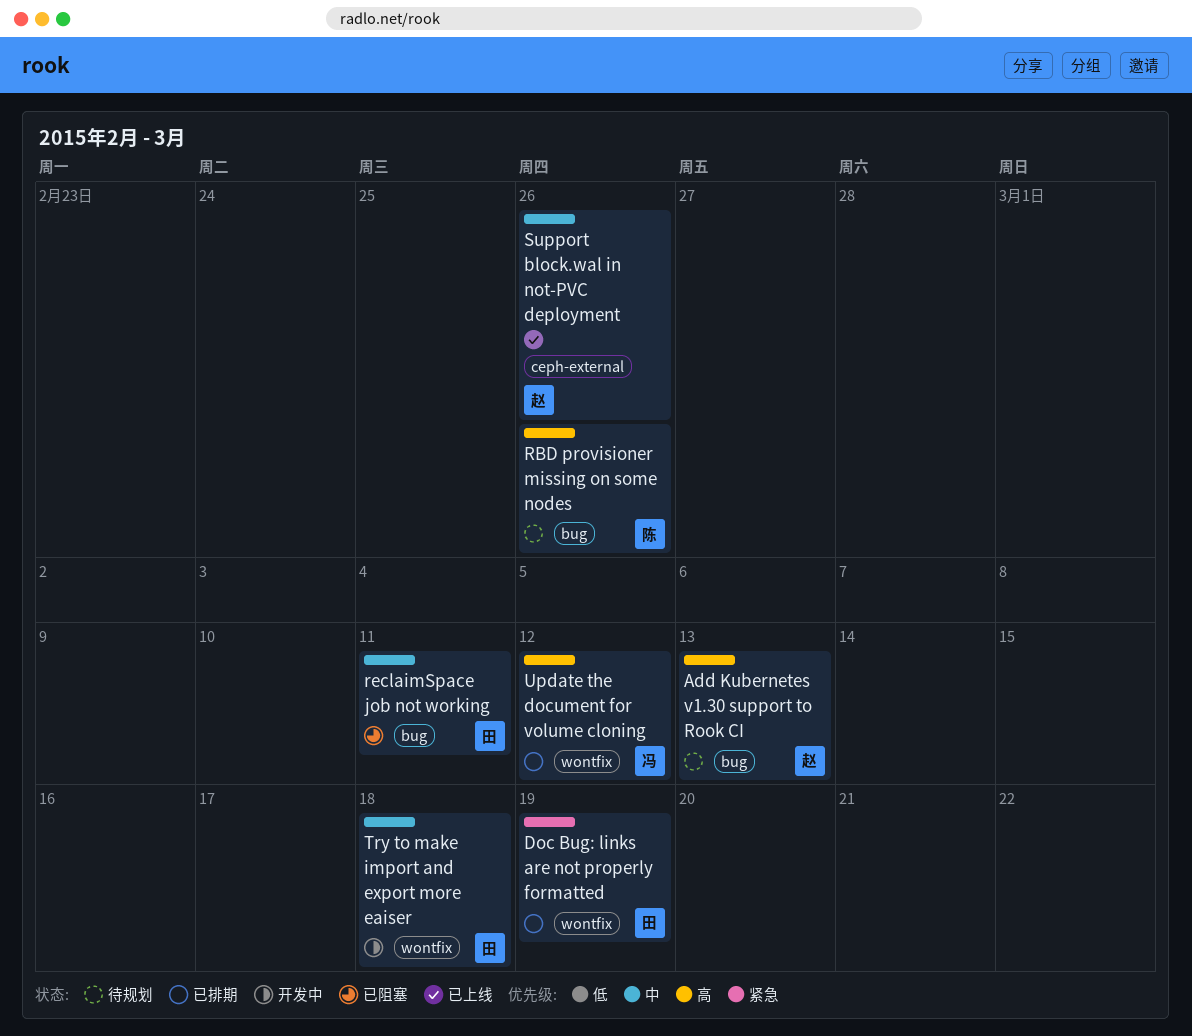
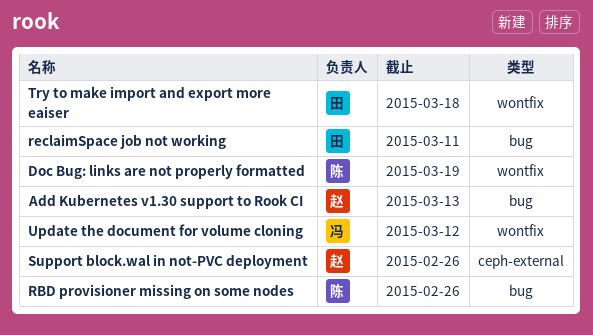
Doc Bug: links are not properly formatted, owner: 田 -> 陈

